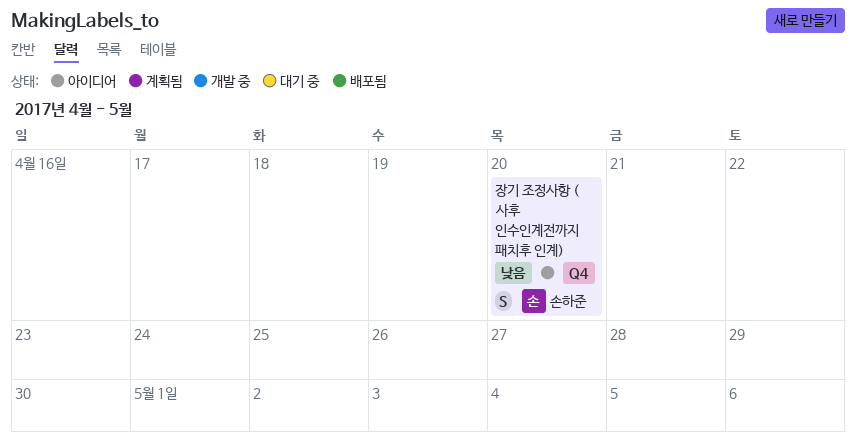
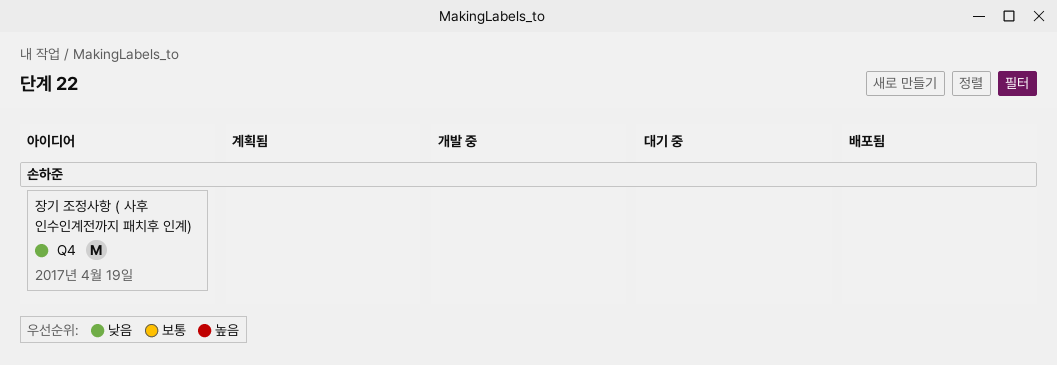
장기 조정사항 ( 사후 인수인계전까지 패치후 인계), estimate: S -> M
장기 조정사항 ( 사후 인수인계전까지 패치후 인계), due: Apr 20 -> Apr 19

